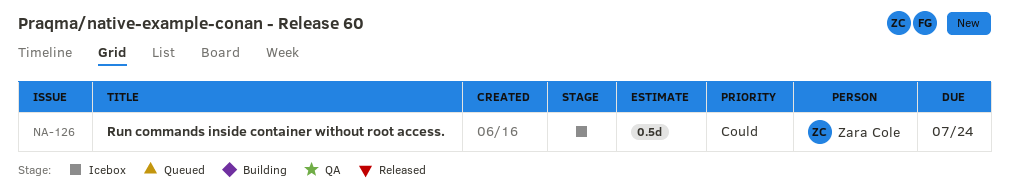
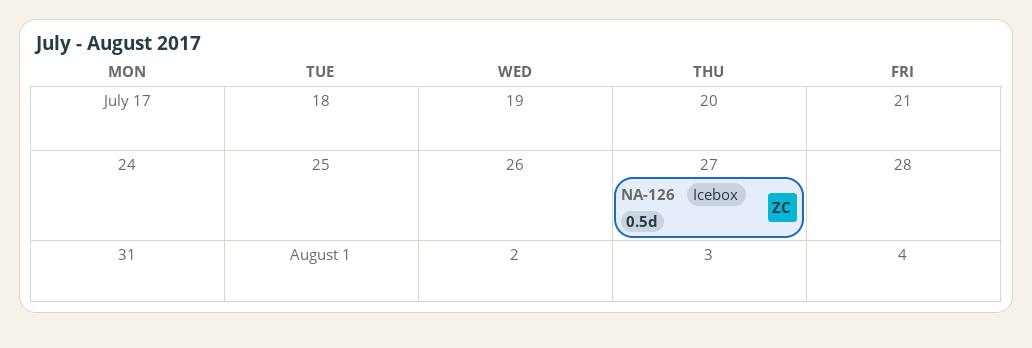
NA-126, due: Jul 24 -> Jul 27

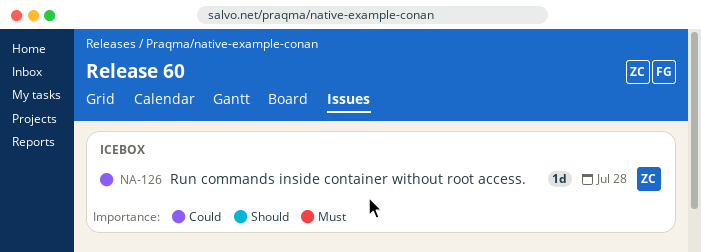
NA-126, estimate: 0.5d -> 1d
NA-126, due: Jul 27 -> Jul 28

